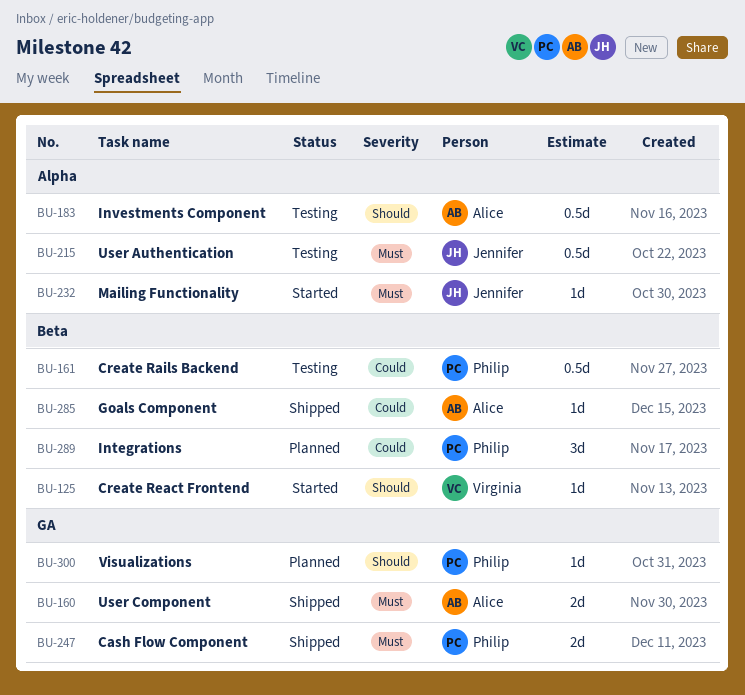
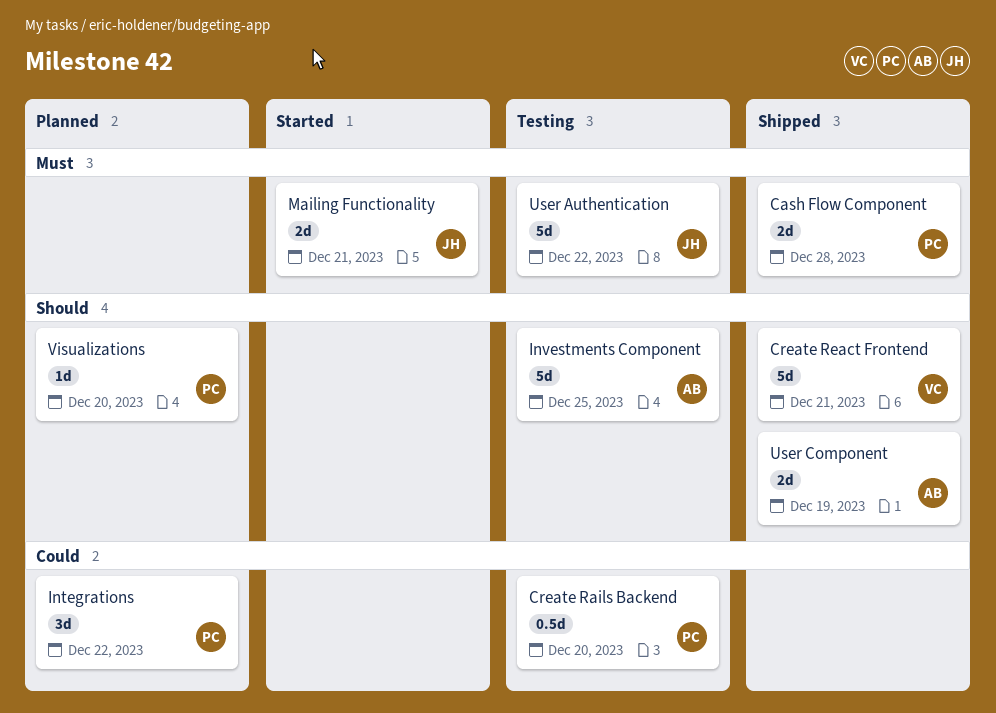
Create React Frontend, status: Started -> Shipped
Create React Frontend, estimate: 1d -> 5d
Goals Component: present -> none
Investments Component, estimate: 0.5d -> 5d
Mailing Functionality, estimate: 1d -> 2d
User Authentication, estimate: 0.5d -> 5d
User Component, priority: Must -> Should

